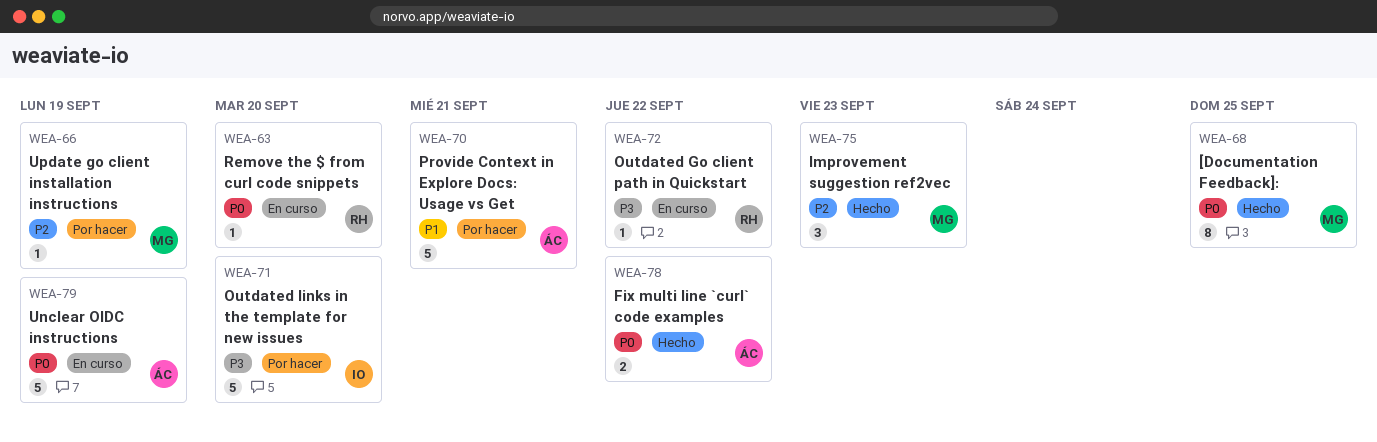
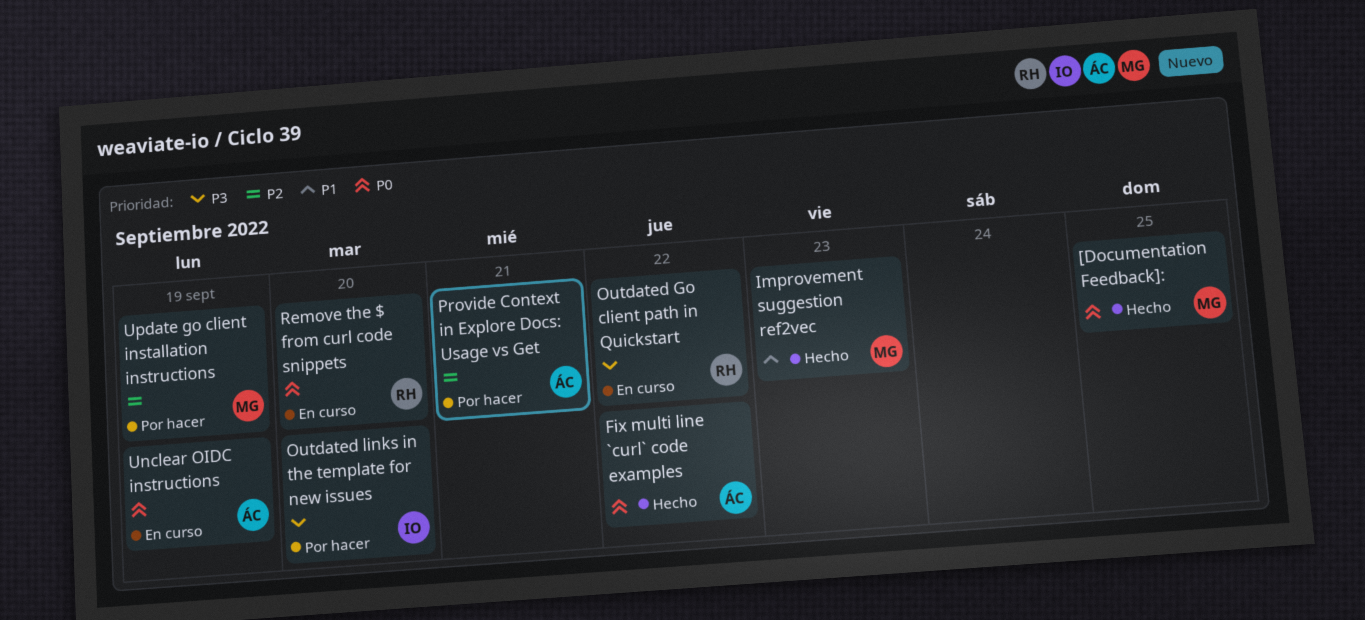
Improvement suggestion ref2vec, priority: P2 -> P1
Provide Context in Explore Docs: Usage vs Get, priority: P1 -> P2

